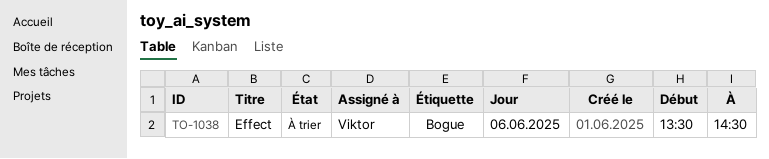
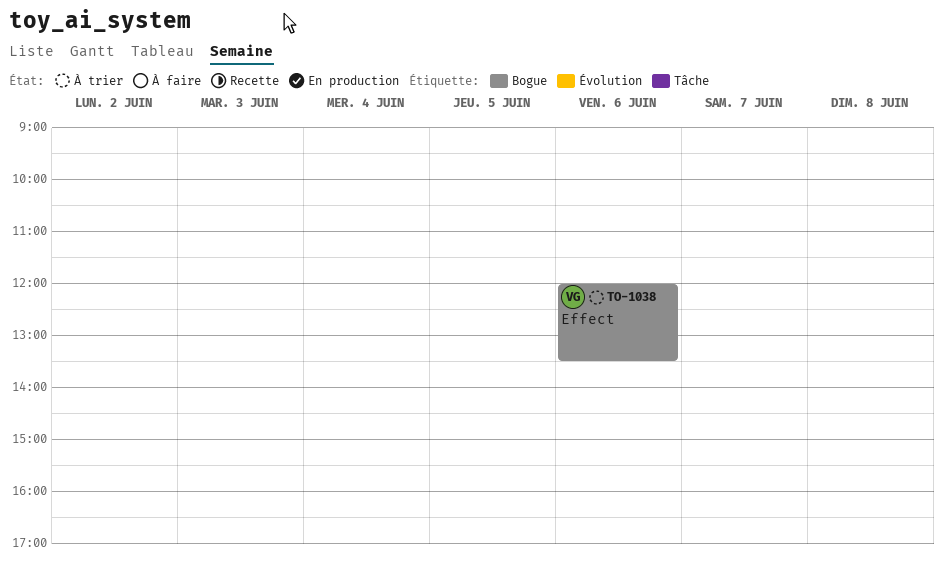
TO-1038, begins: 13:30 -> 12:00
TO-1038, ends: 14:30 -> 13:30

